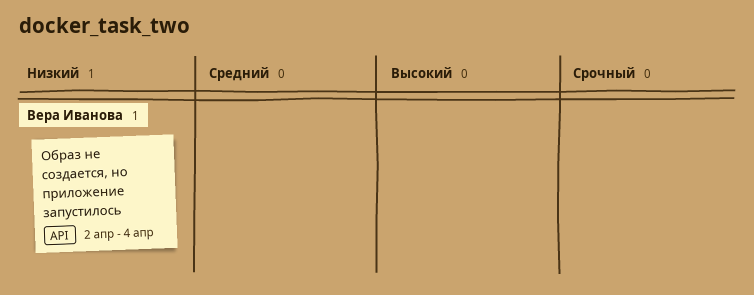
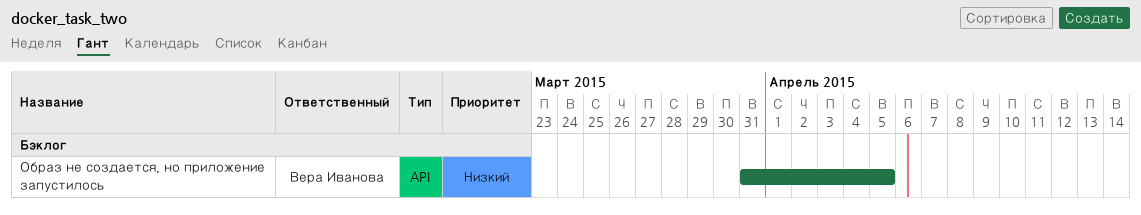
Образ не создается, но приложение запустилось, start: Apr 2 -> Mar 31
Образ не создается, но приложение запустилось, due: Apr 4 -> Apr 5

